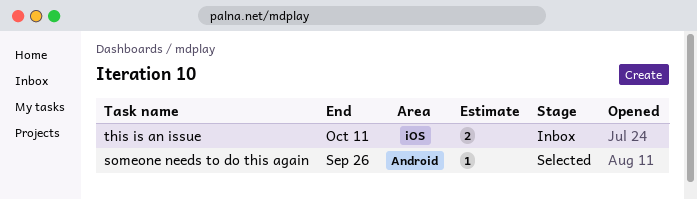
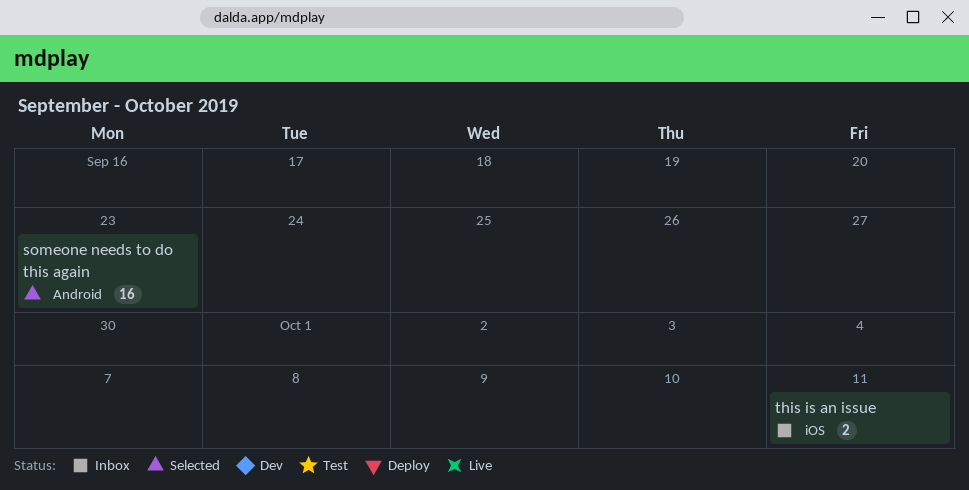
someone needs to do this again, estimate: 1 -> 16
someone needs to do this again, due: Sep 26 -> Sep 23

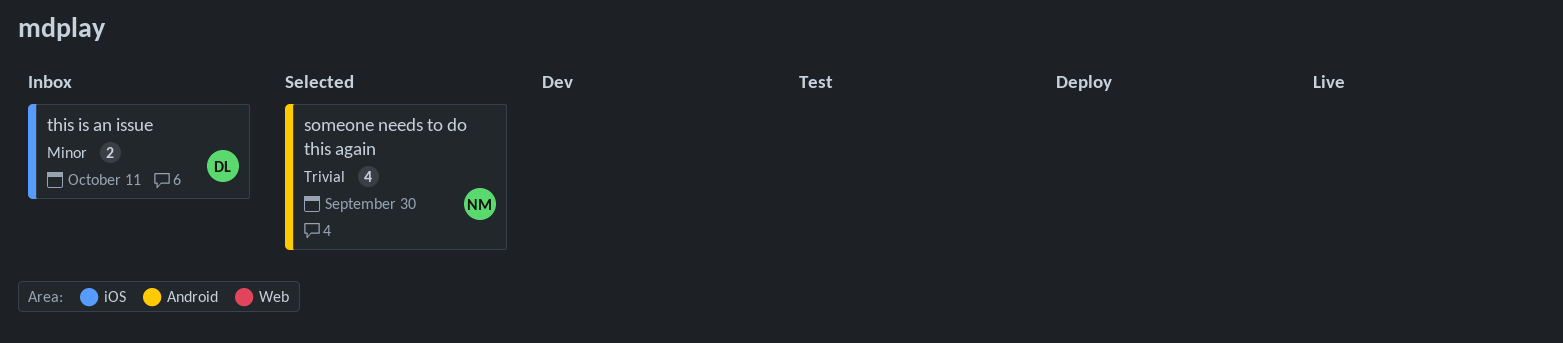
someone needs to do this again, estimate: 16 -> 4
someone needs to do this again, due: Sep 23 -> Sep 30

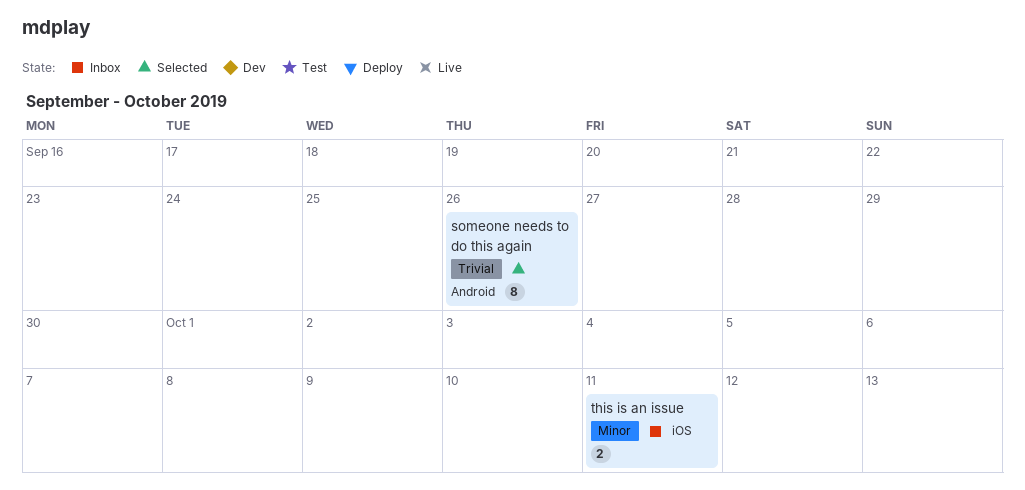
someone needs to do this again, estimate: 4 -> 8
someone needs to do this again, due: Sep 30 -> Sep 26

